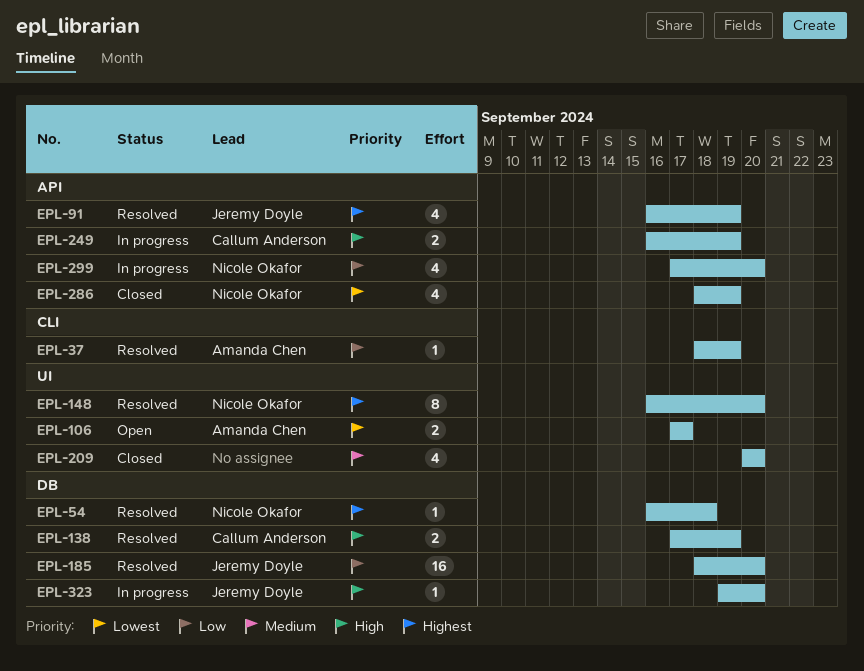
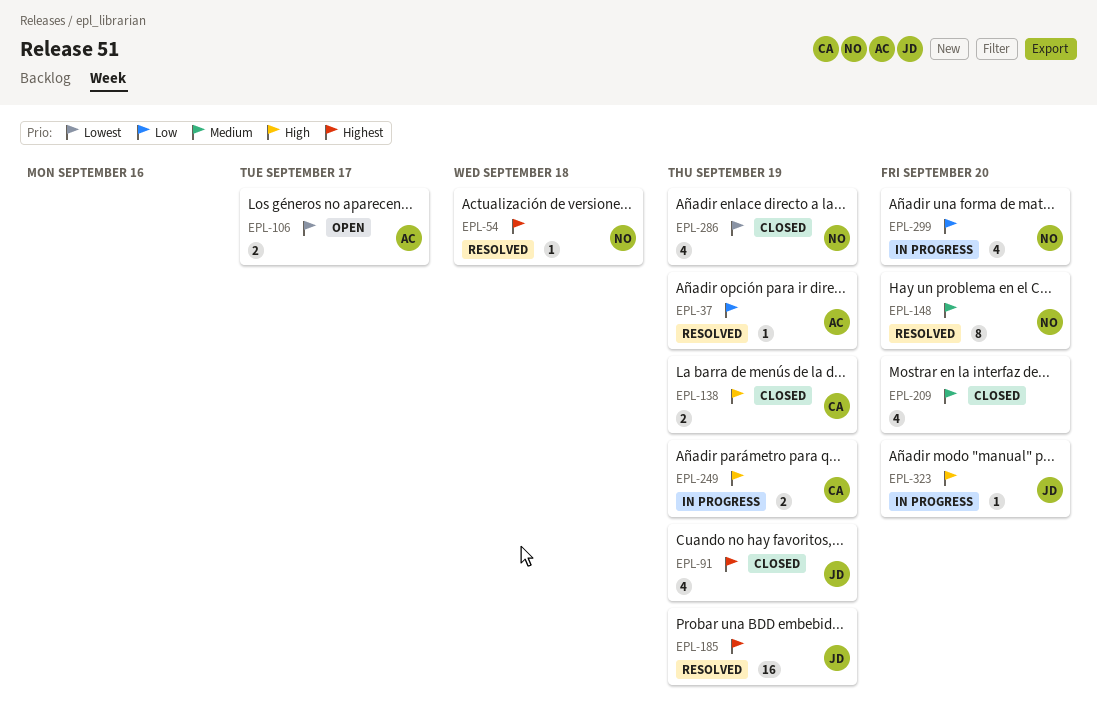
EPL-91, status: Resolved -> Closed
EPL-138, status: Resolved -> Closed
EPL-148, priority: Highest -> Medium
EPL-185, priority: Low -> Highest
EPL-185, due: Sep 20 -> Sep 19

